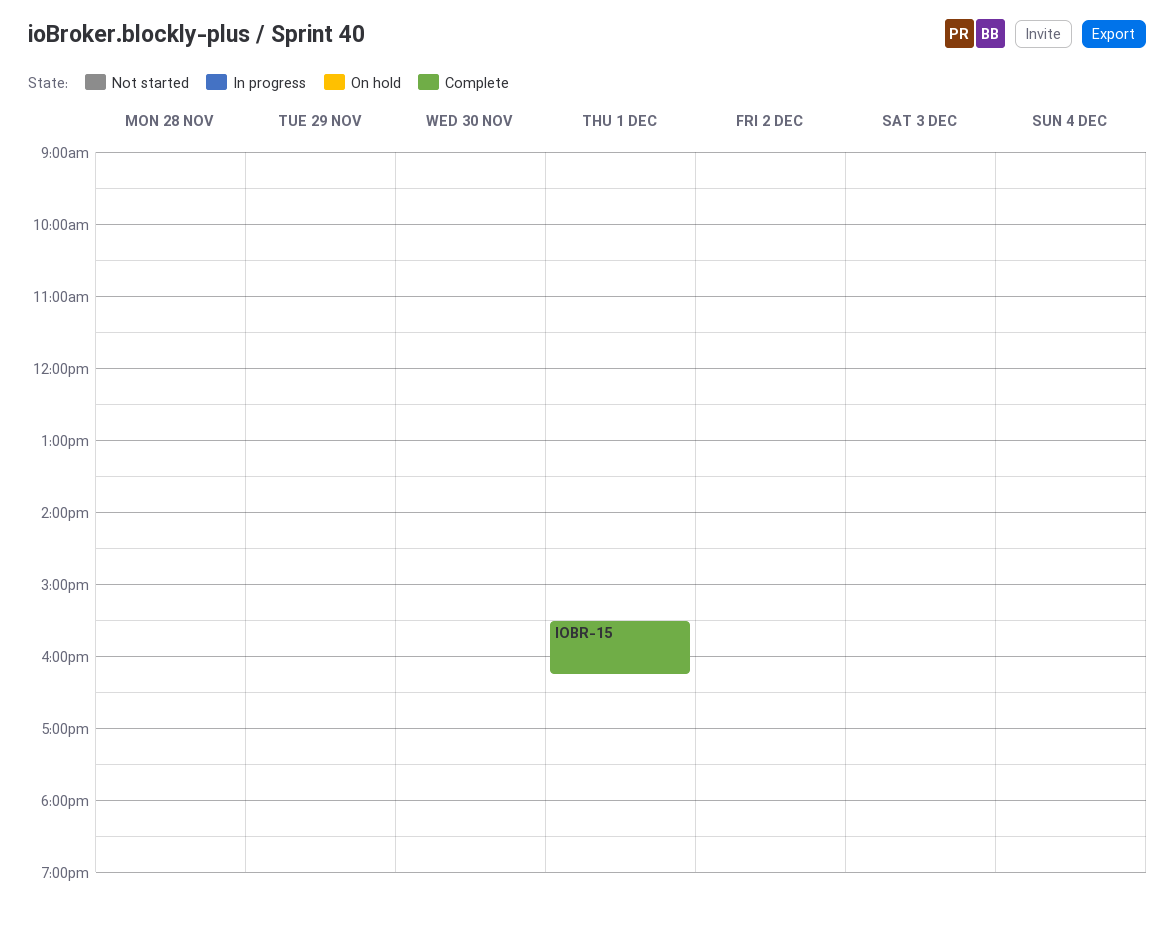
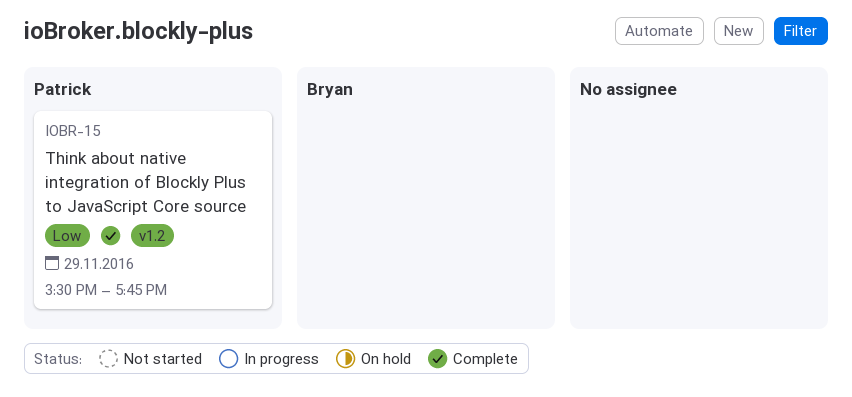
IOBR-15, day: Dec 1 -> Nov 29
IOBR-15, ends: 16:15 -> 17:45

